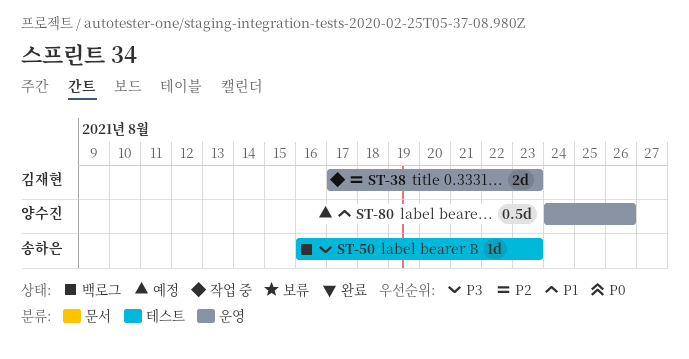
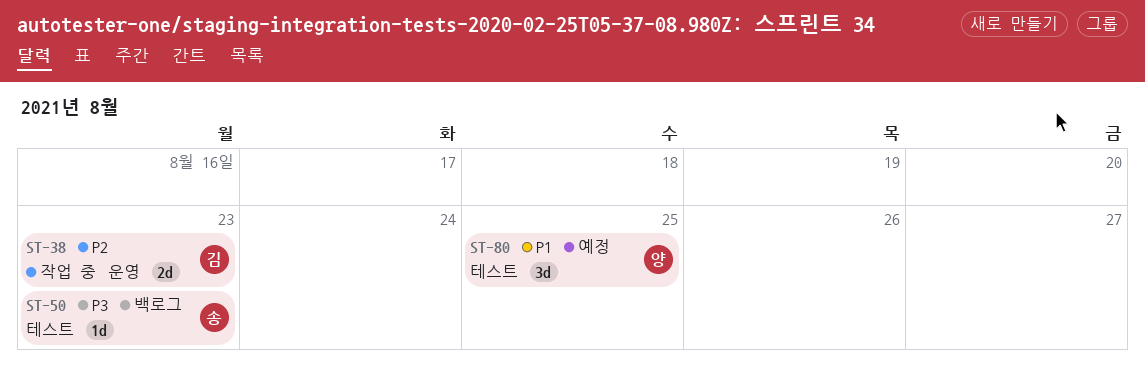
ST-80, label: 운영 -> 테스트
ST-80, estimate: 0.5d -> 3d
ST-80, due: Aug 26 -> Aug 25

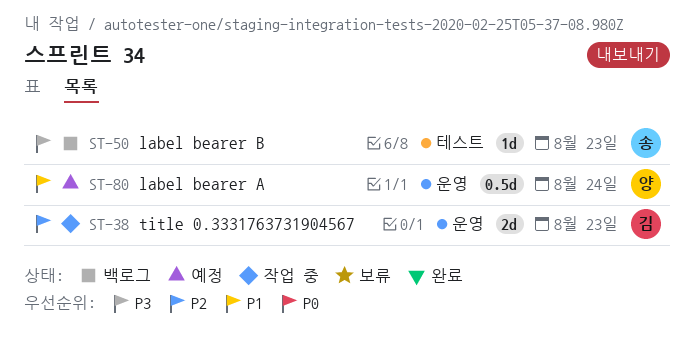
ST-80, label: 테스트 -> 운영
ST-80, estimate: 3d -> 0.5d
ST-80, due: Aug 25 -> Aug 24

